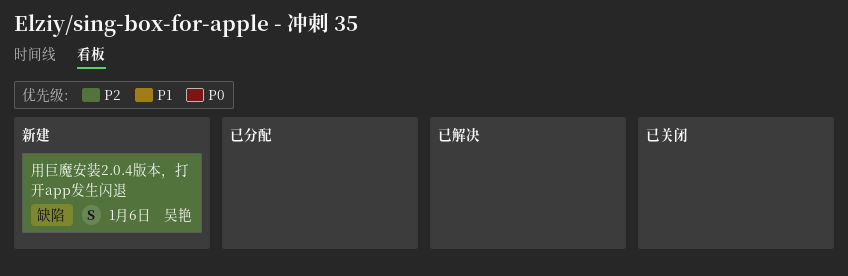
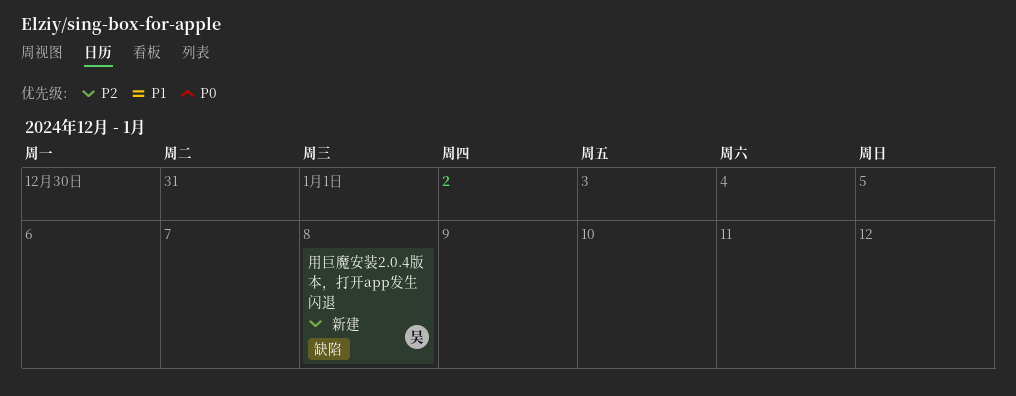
用巨魔安装2.0.4版本，打开app发生闪退, due: Jan 6 -> Jan 8

